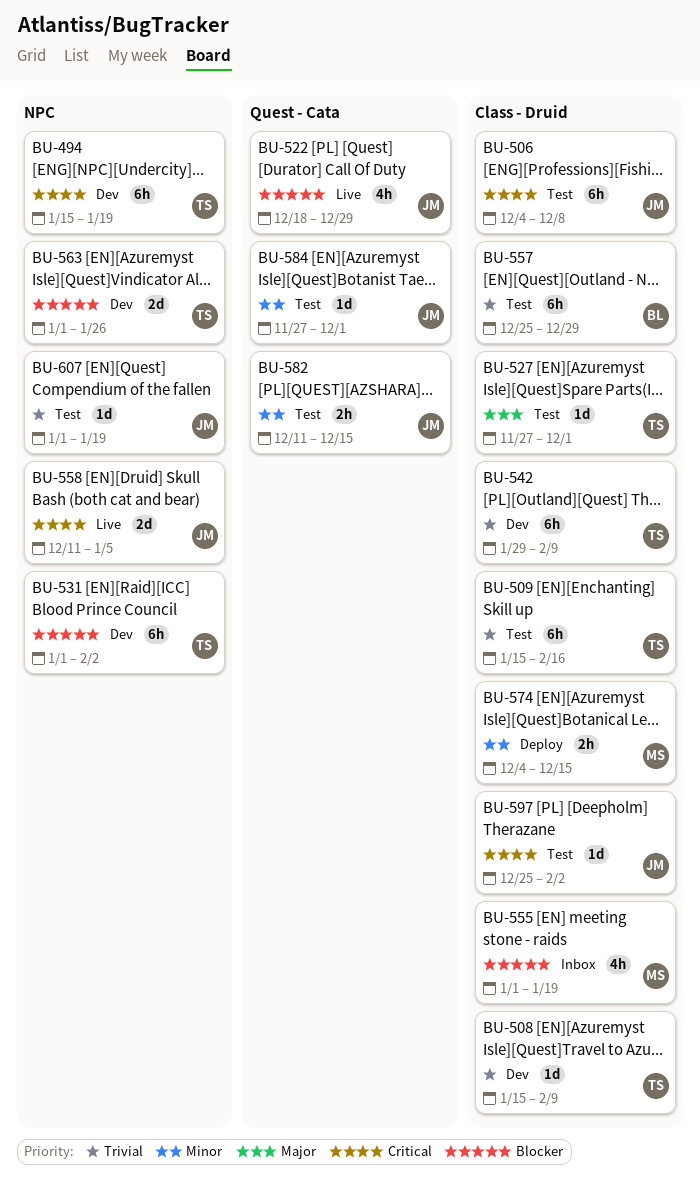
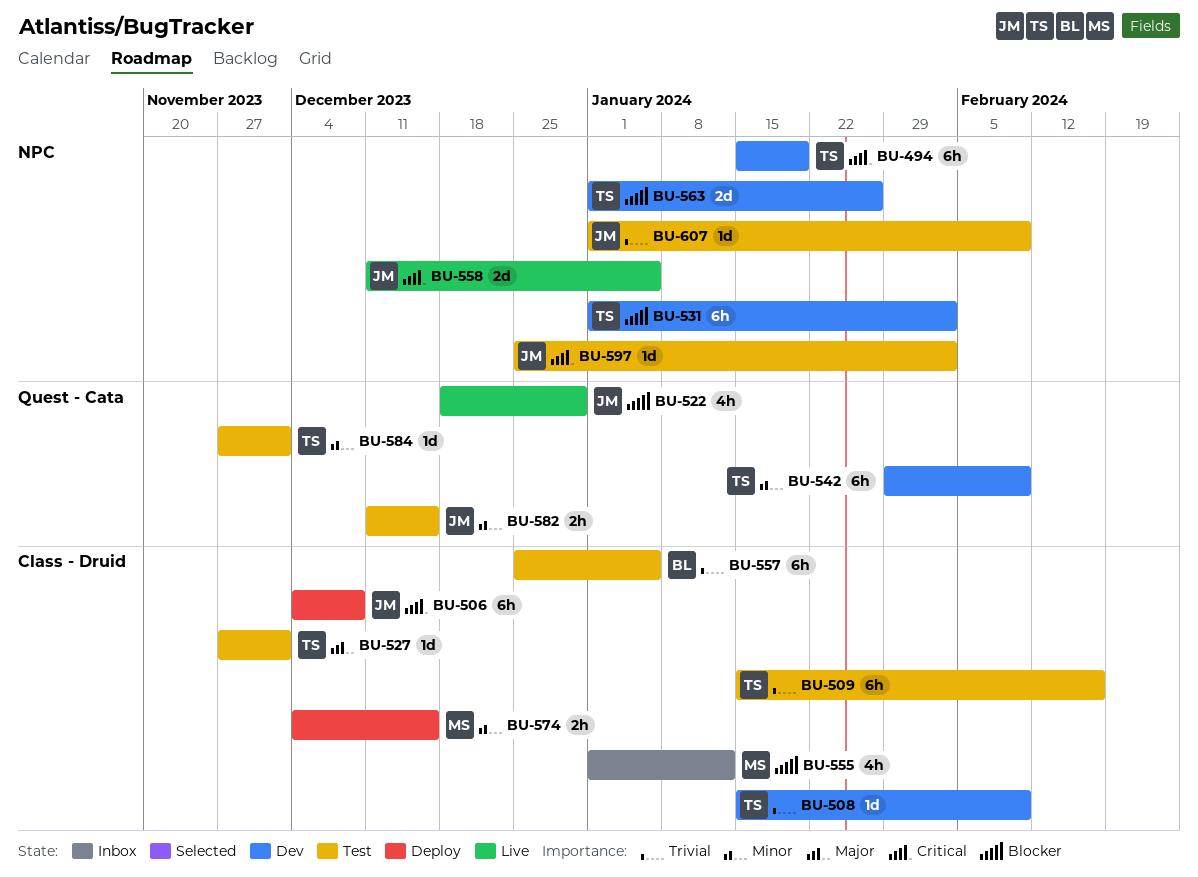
BU-506, status: Test -> Deploy
BU-542, priority: Trivial -> Minor
BU-542, label: Class - Druid -> Quest - Cata
BU-555, due: Jan 19 -> Jan 12
BU-557, due: Dec 29 -> Jan 5
BU-584, owner: JM -> TS
BU-597, label: Class - Druid -> NPC
BU-607, due: Jan 19 -> Feb 9

